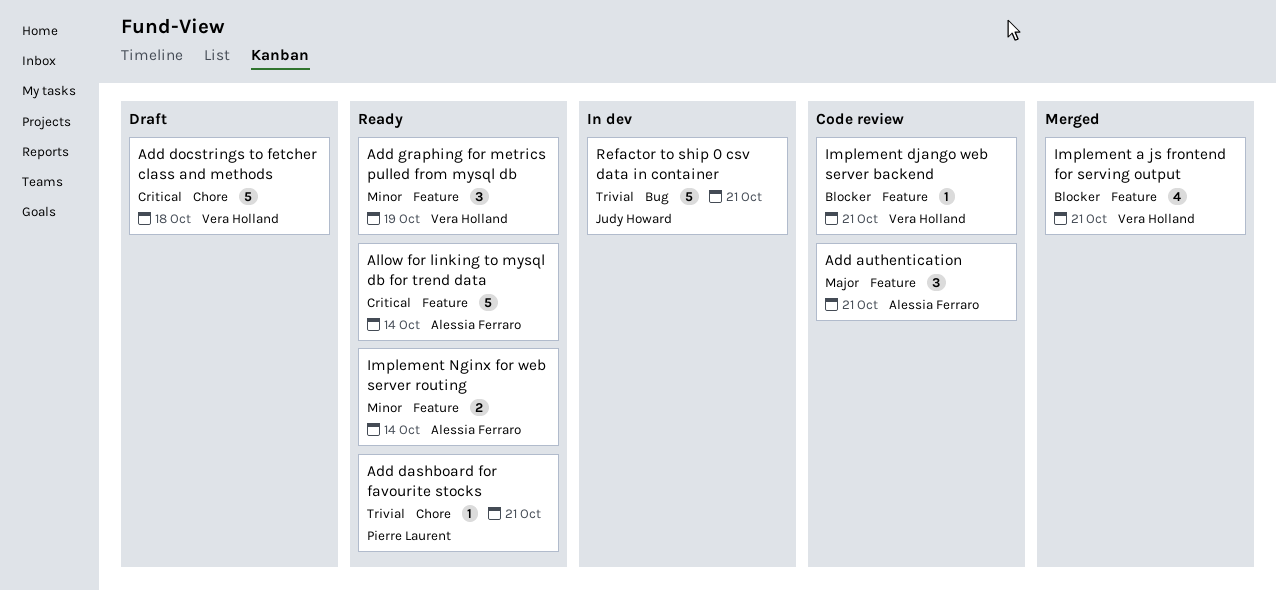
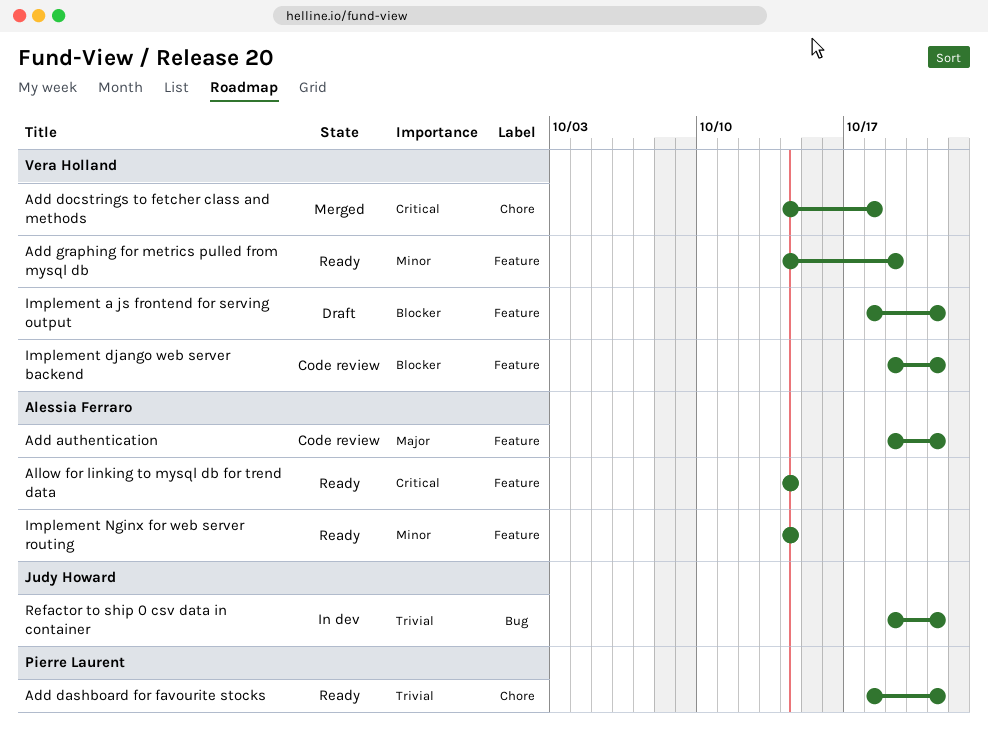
Add docstrings to fetcher class and methods, status: Draft -> Merged
Implement a js frontend for serving output, status: Merged -> Draft

